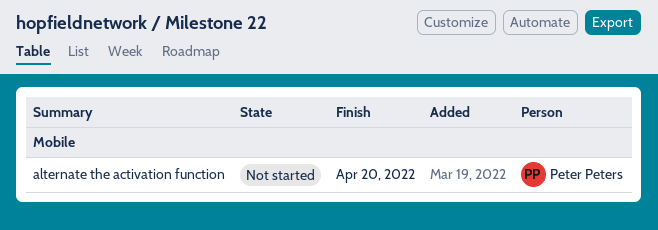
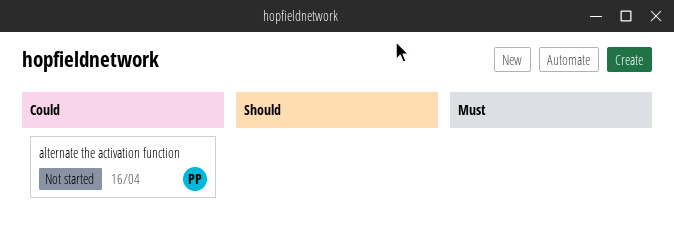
alternate the activation function, due: Apr 20 -> Apr 16

